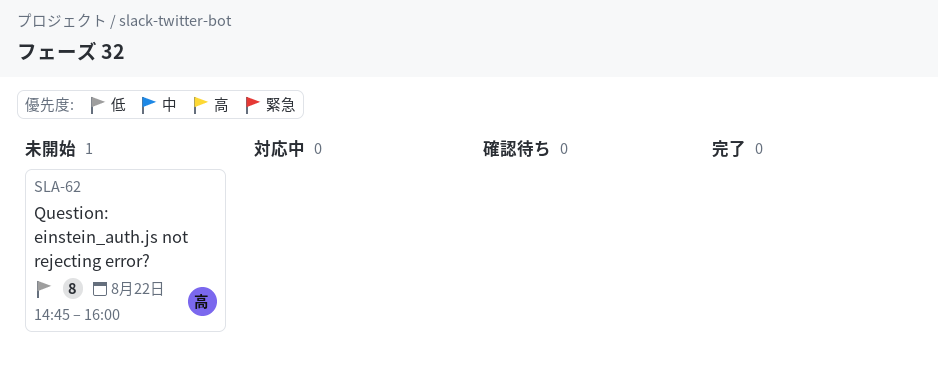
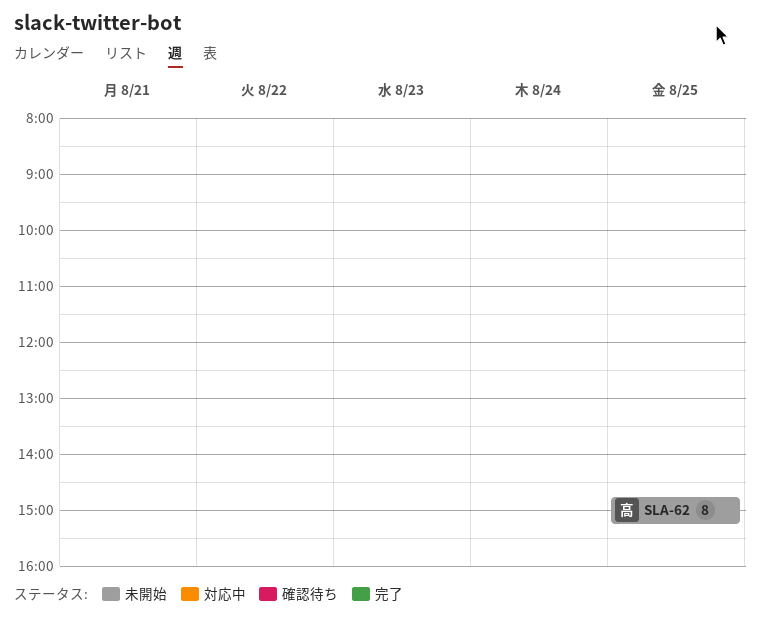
SLA-62, day: Aug 22 -> Aug 25
SLA-62, ends: 16:00 -> 15:15

